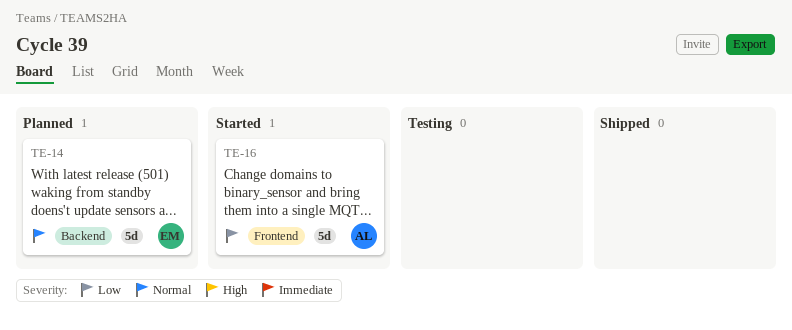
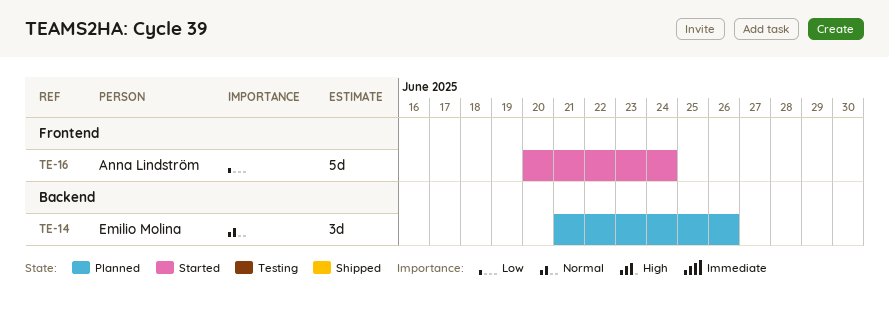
TE-14, estimate: 5d -> 3d

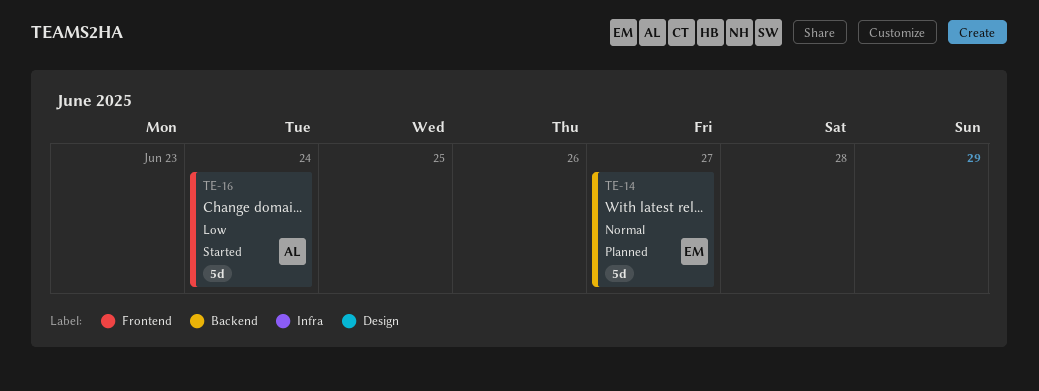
TE-14, estimate: 3d -> 5d
TE-14, due: Jun 26 -> Jun 27

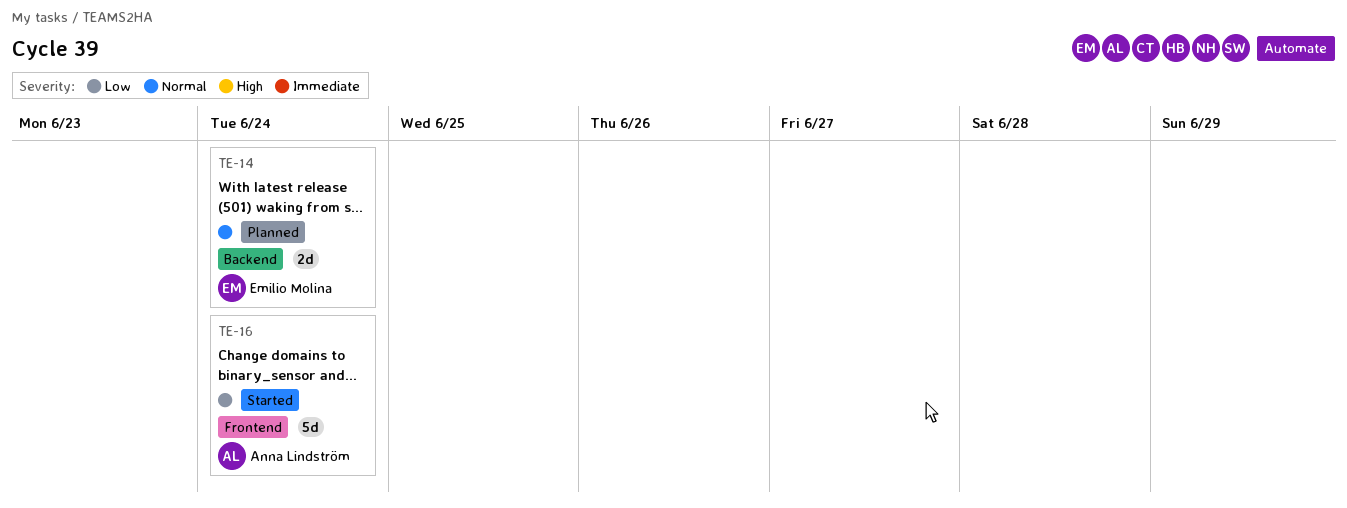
TE-14, estimate: 5d -> 2d
TE-14, due: Jun 27 -> Jun 24

